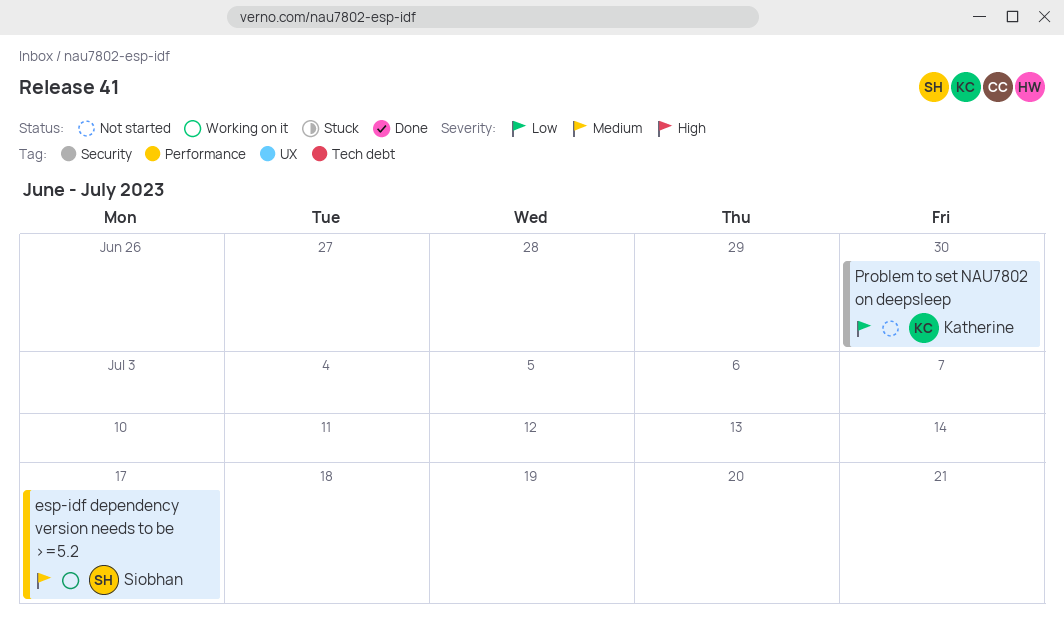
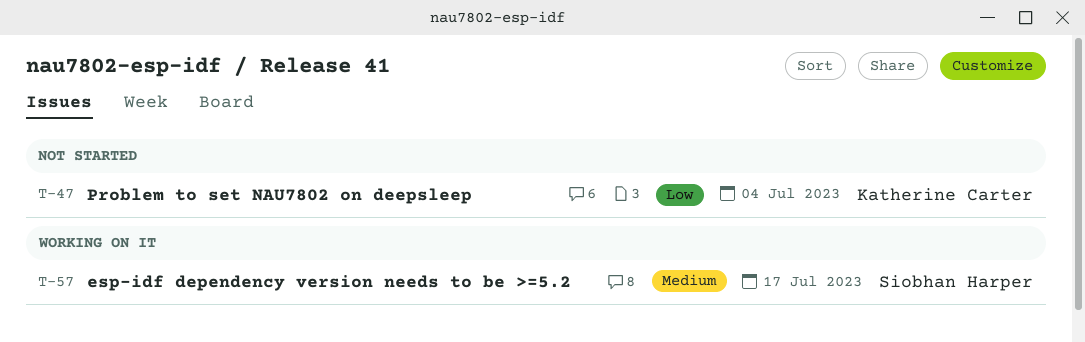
Problem to set NAU7802 on deepsleep, due: Jun 30 -> Jul 4

